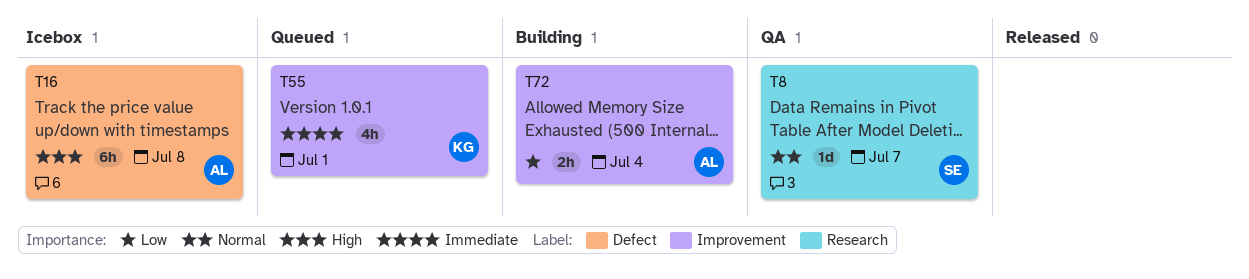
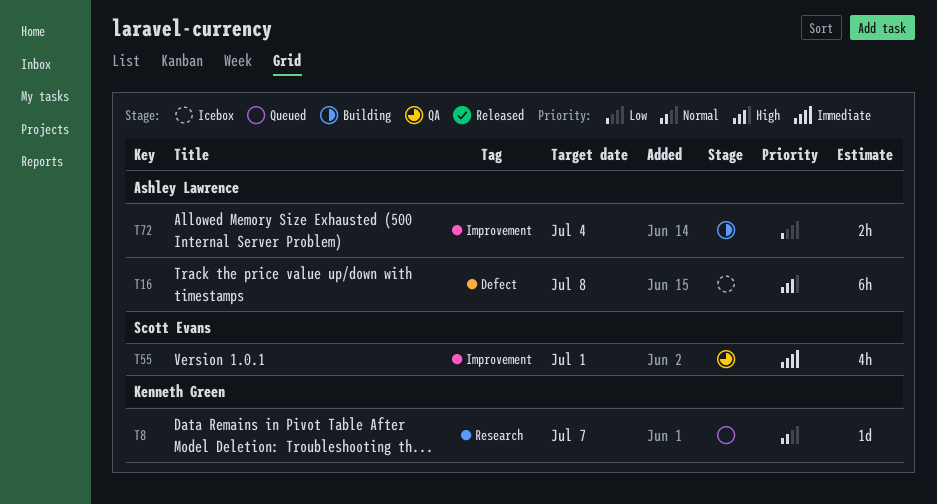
T8, status: QA -> Queued
T8, owner: Scott Evans -> Kenneth Green
T55, status: Queued -> QA
T55, owner: Kenneth Green -> Scott Evans

